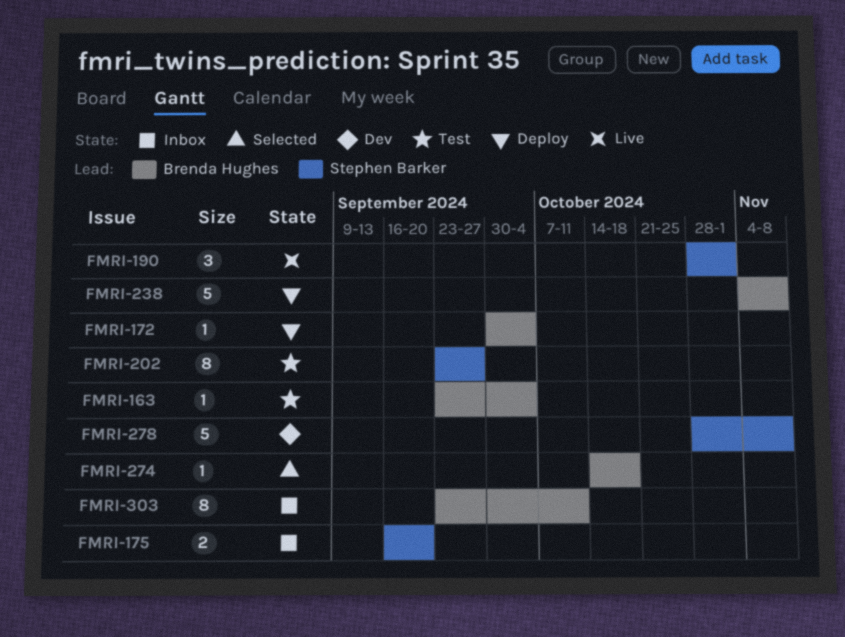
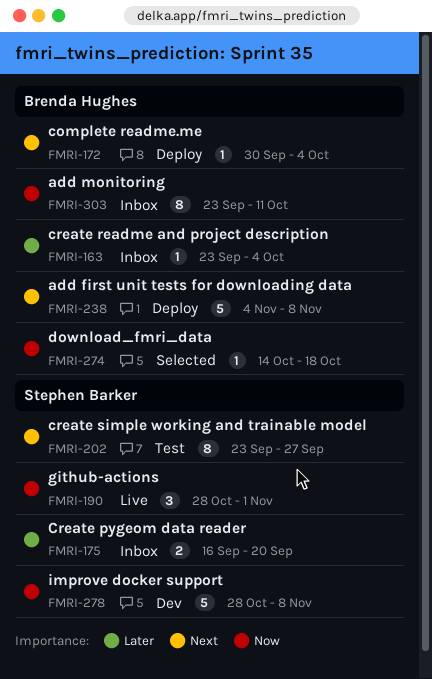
FMRI-163, status: Test -> Inbox

